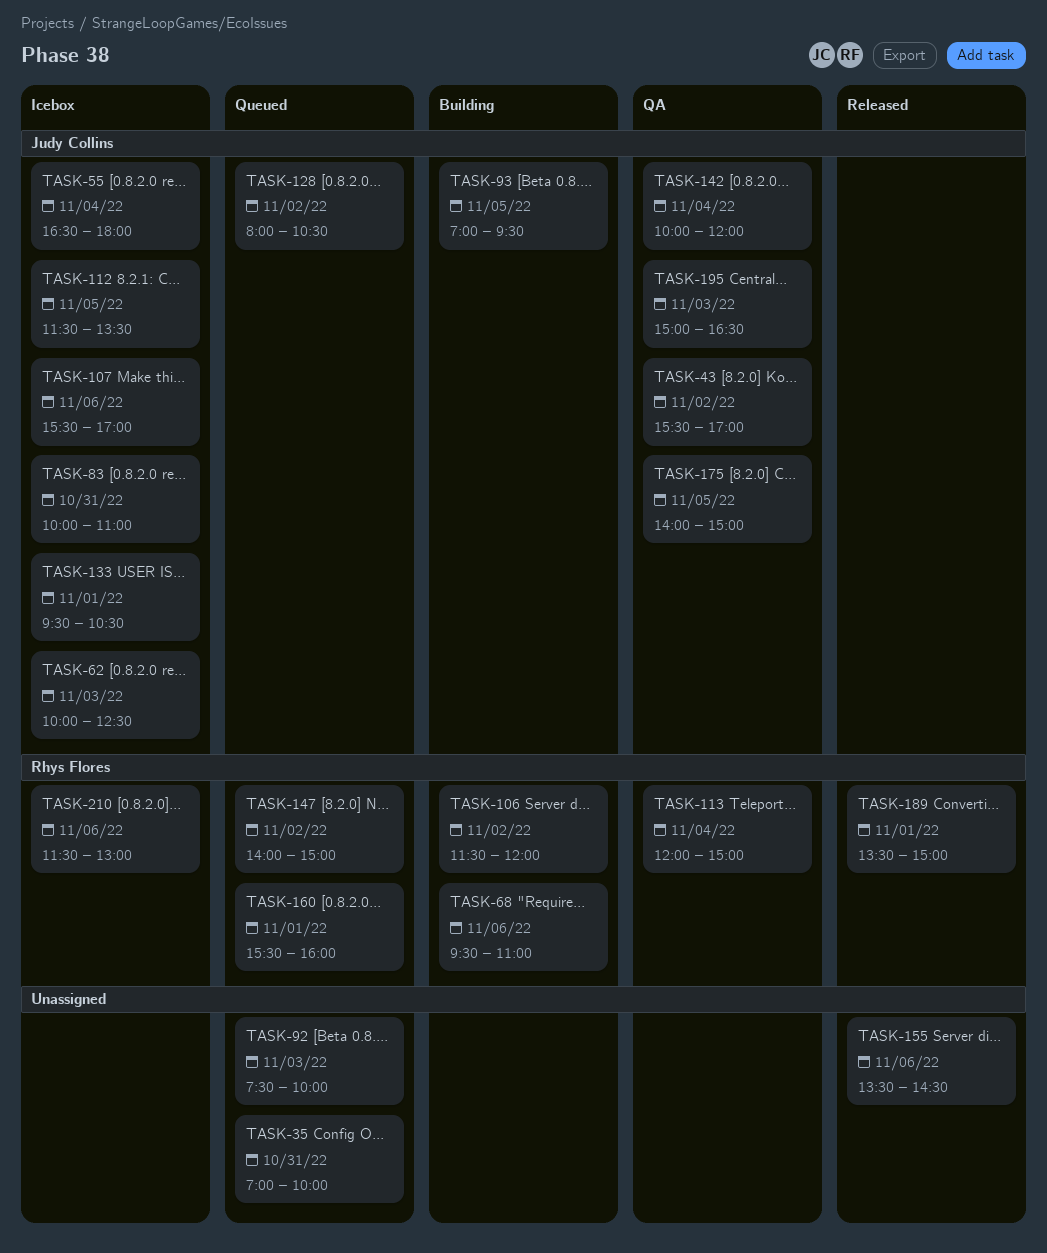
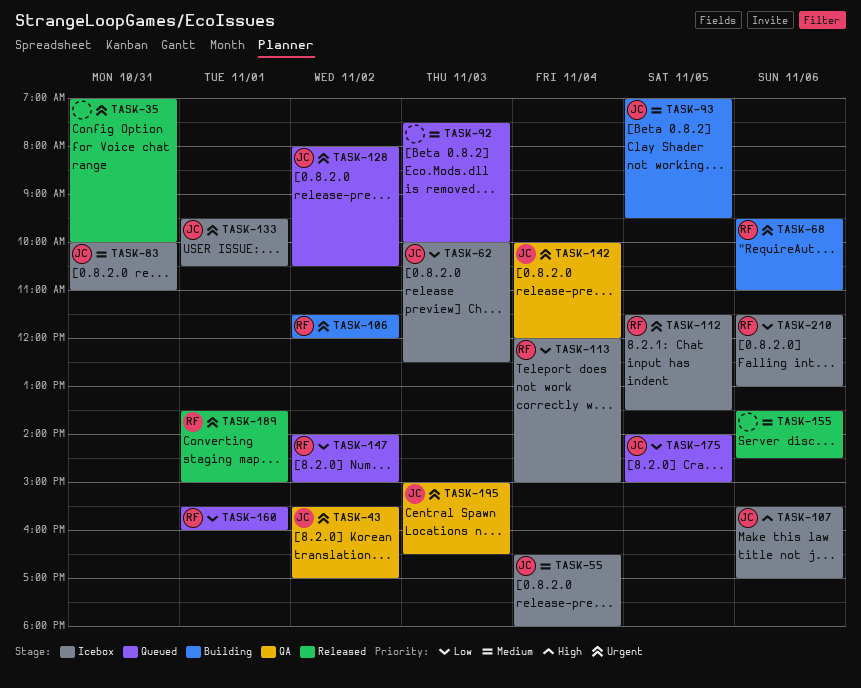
TASK-35, status: Queued -> Released
TASK-112, owner: Judy Collins -> Rhys Flores
TASK-113, status: QA -> Icebox
TASK-175, status: QA -> Queued

